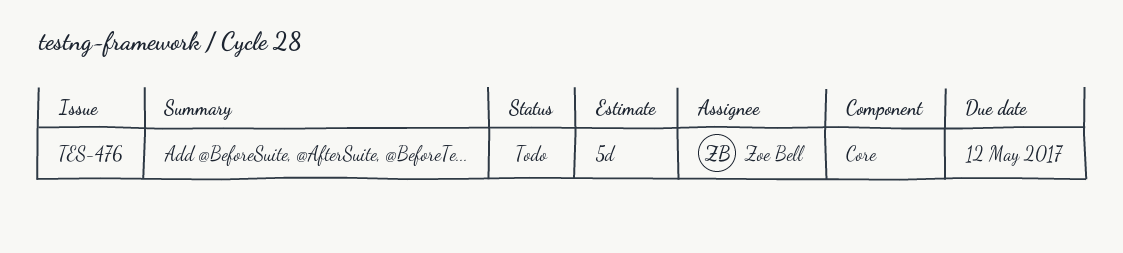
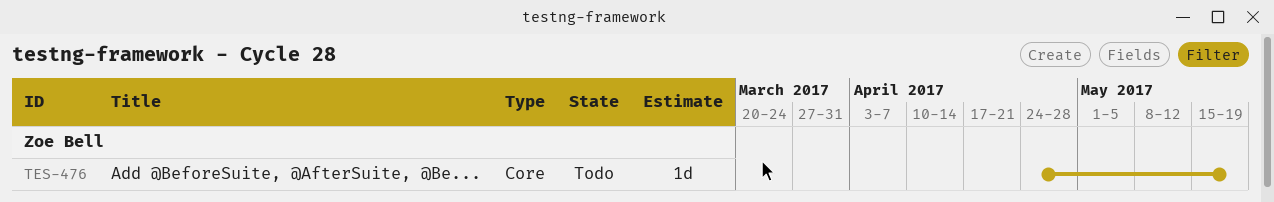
TES-476, estimate: 5d -> 1d
TES-476, due: May 12 -> May 19

